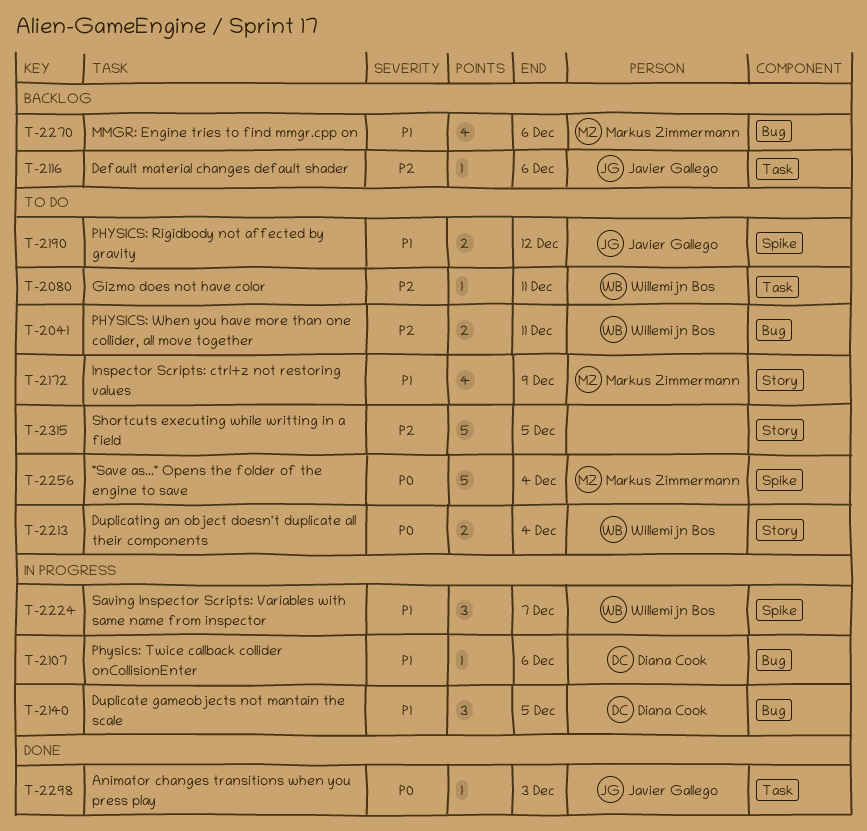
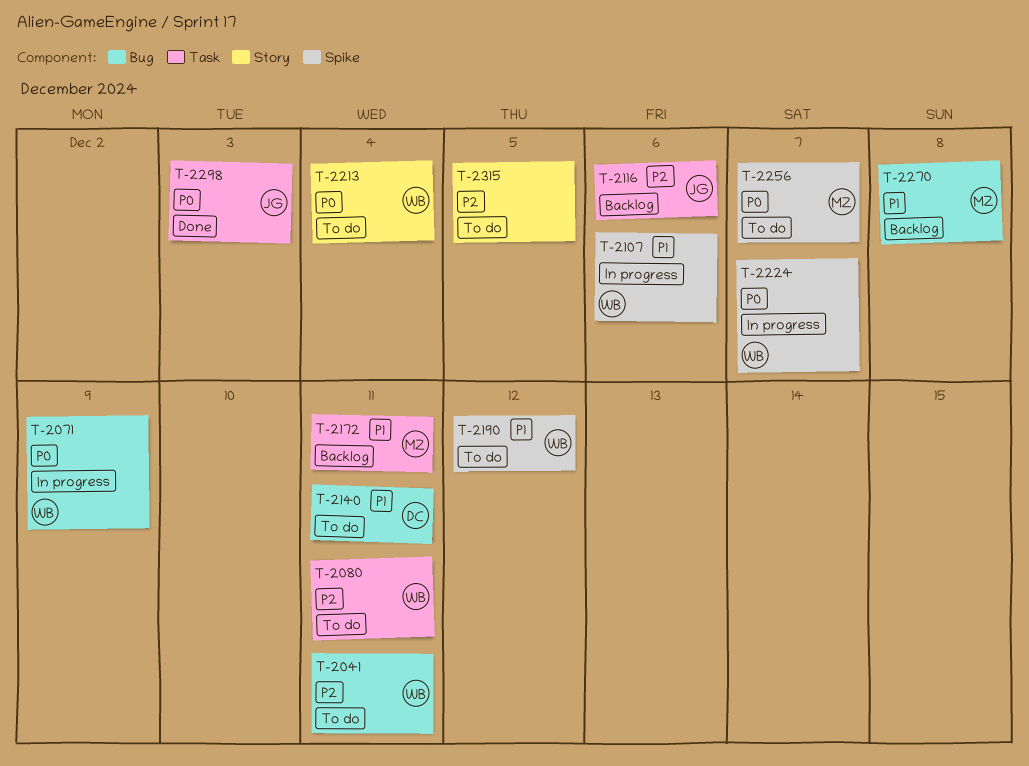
T-2071: none -> present
T-2107, owner: Diana Cook -> Willemijn Bos
T-2107, label: Bug -> Spike
T-2140, status: In progress -> To do
T-2140, due: Dec 5 -> Dec 11
T-2172, status: To do -> Backlog
T-2172, label: Story -> Task
T-2172, due: Dec 9 -> Dec 11
T-2190, owner: Javier Gallego -> Willemijn Bos
T-2224, priority: P1 -> P0
T-2256, due: Dec 4 -> Dec 7
T-2270, due: Dec 6 -> Dec 8

